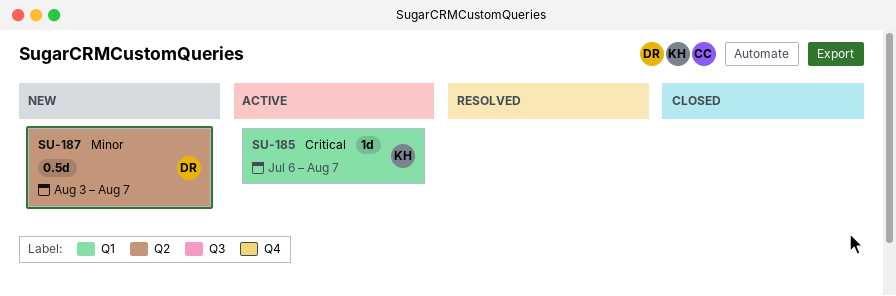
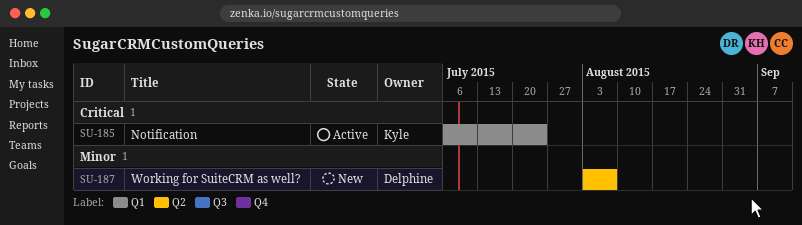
SU-185, due: Aug 7 -> Jul 24

